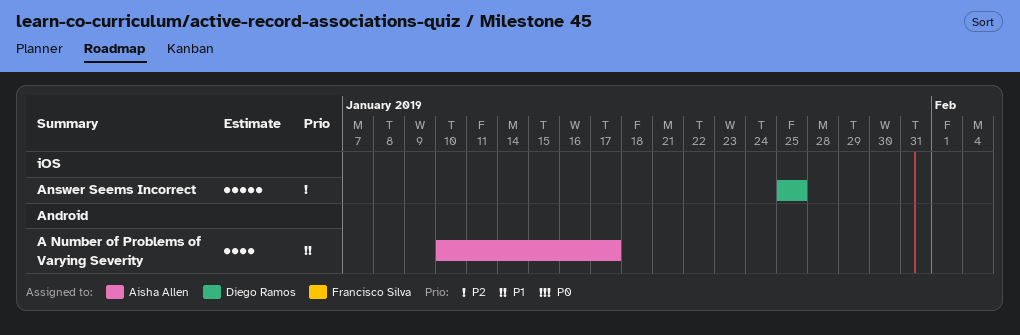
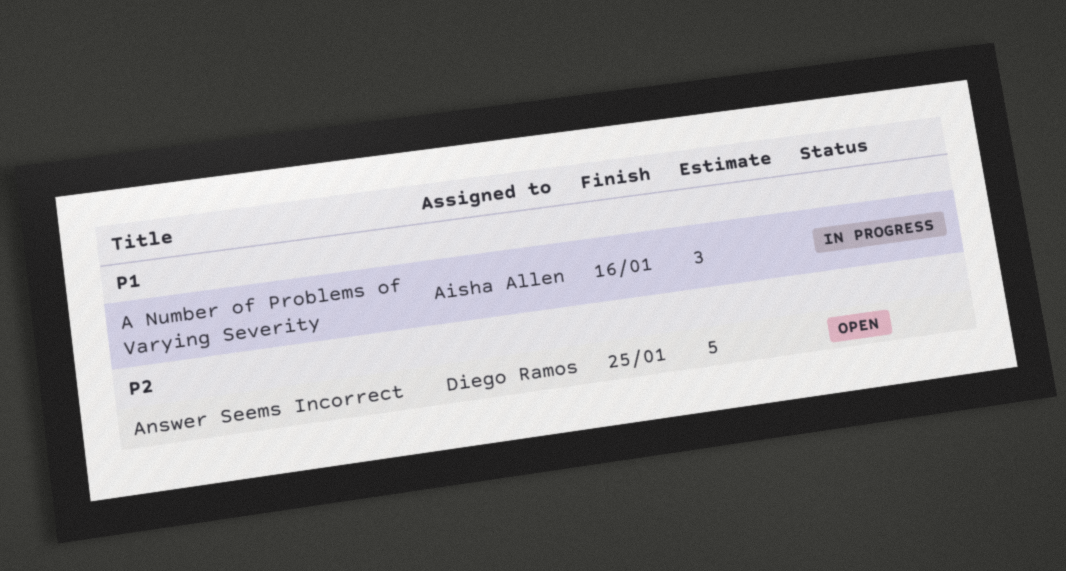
A Number of Problems of Varying Severity, estimate: 4 -> 3
A Number of Problems of Varying Severity, due: Jan 17 -> Jan 16

